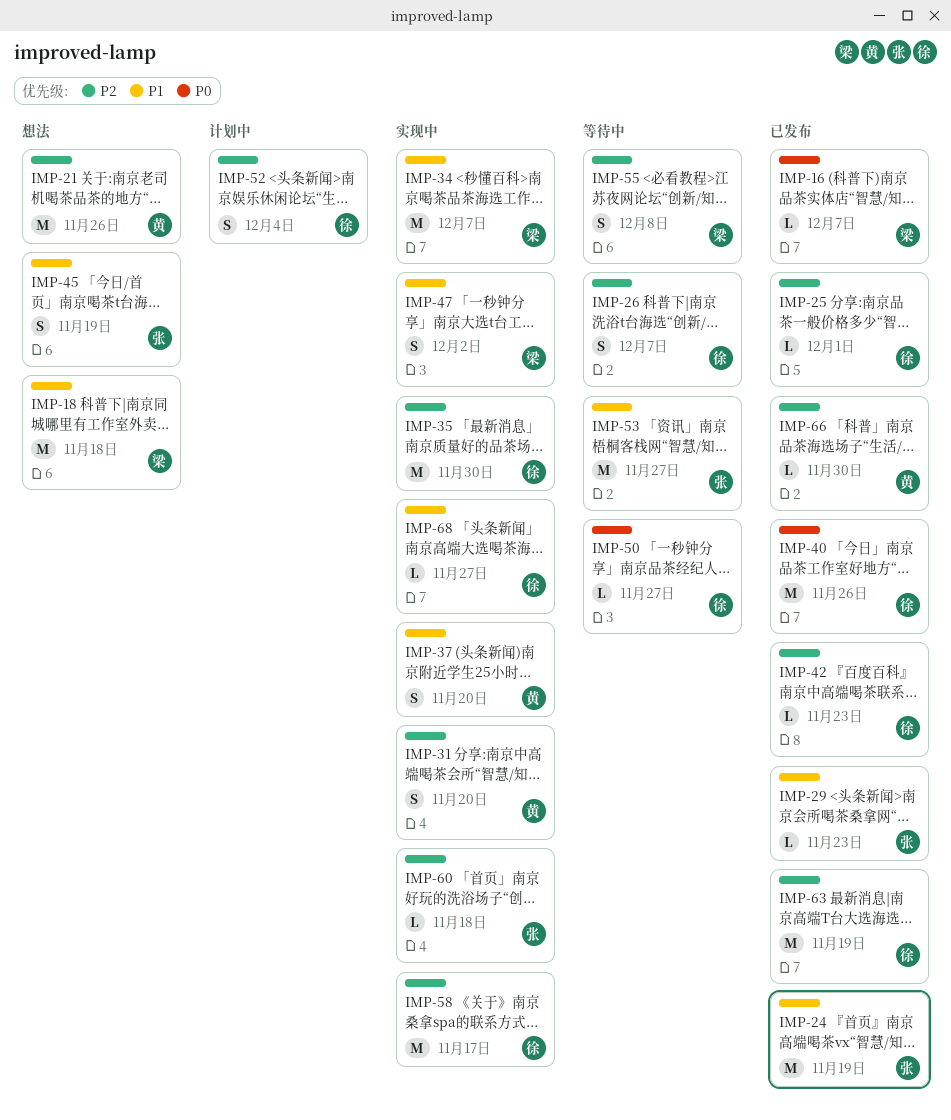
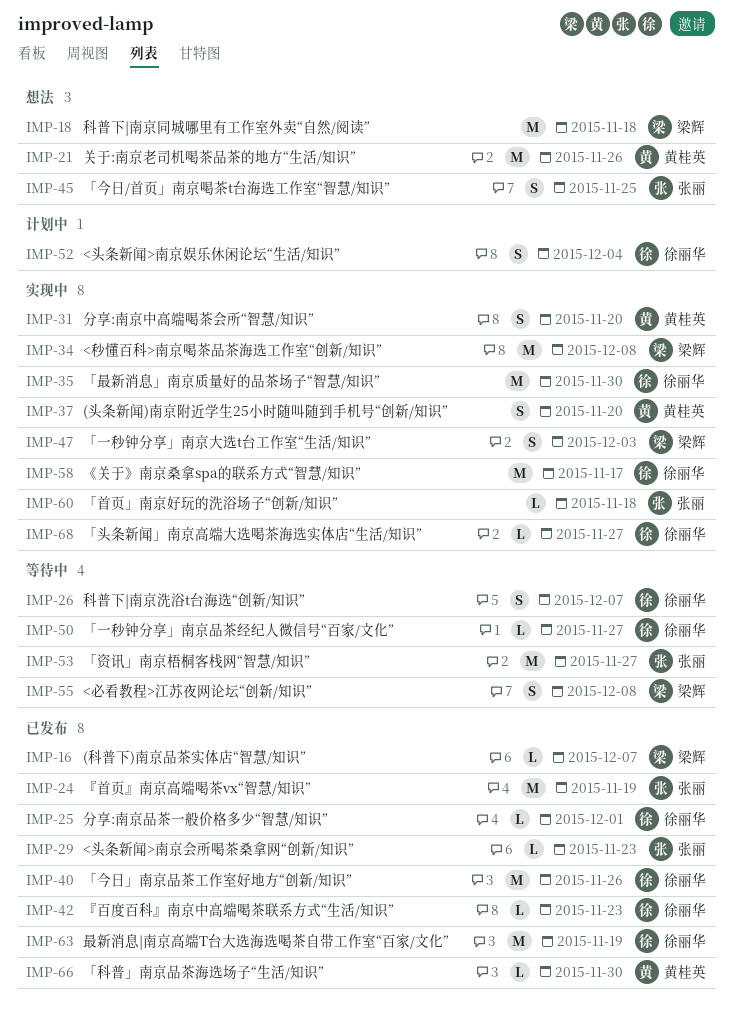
IMP-34, due: Dec 7 -> Dec 8
IMP-45, due: Nov 19 -> Nov 25
IMP-47, due: Dec 2 -> Dec 3

